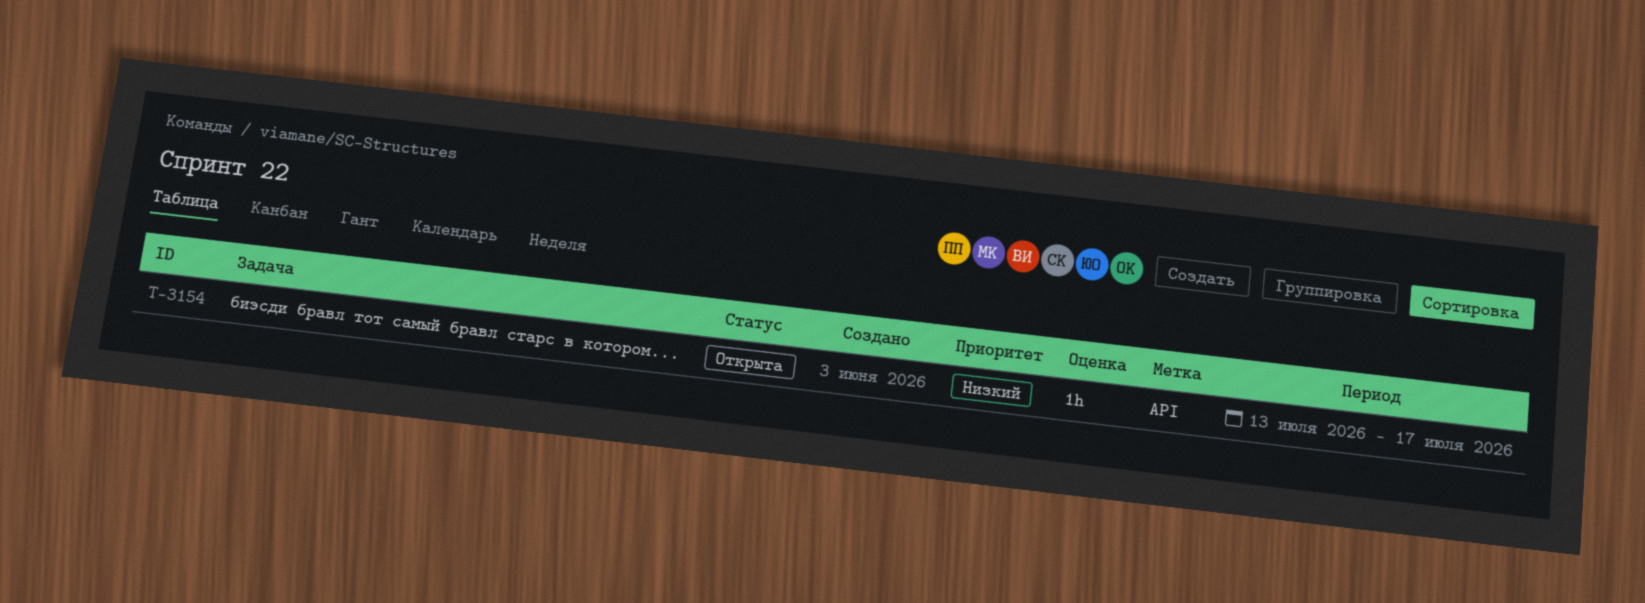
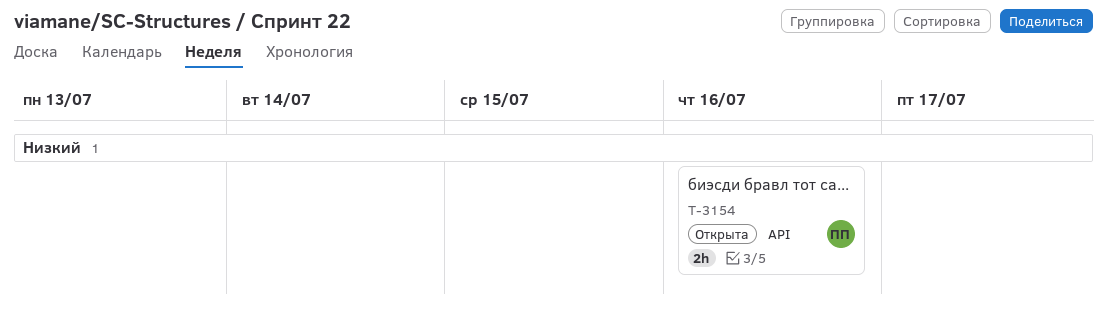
T-3154, estimate: 1h -> 2h
T-3154, due: Jul 17 -> Jul 16

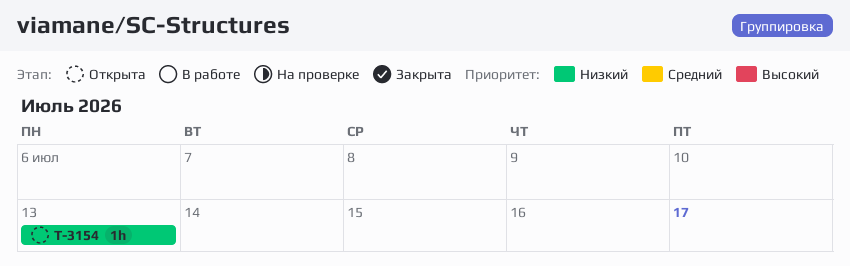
T-3154, estimate: 2h -> 1h
T-3154, due: Jul 16 -> Jul 13

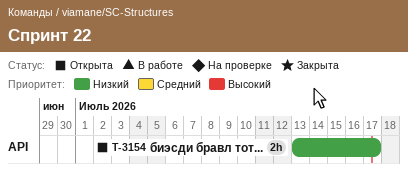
T-3154, estimate: 1h -> 2h
T-3154, due: Jul 13 -> Jul 17

